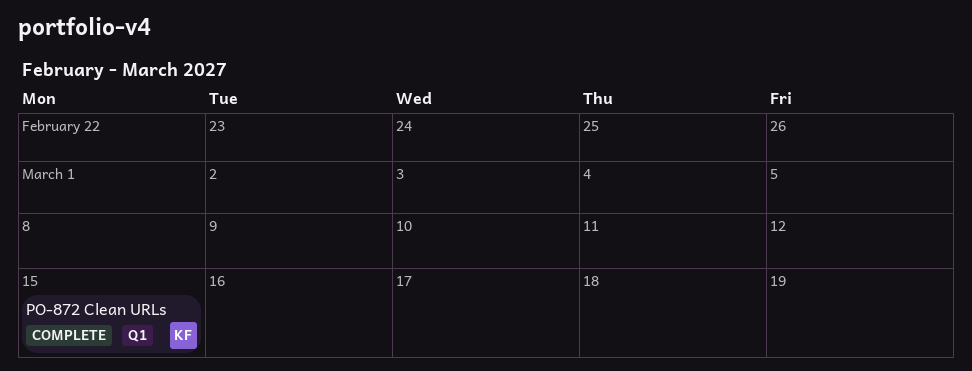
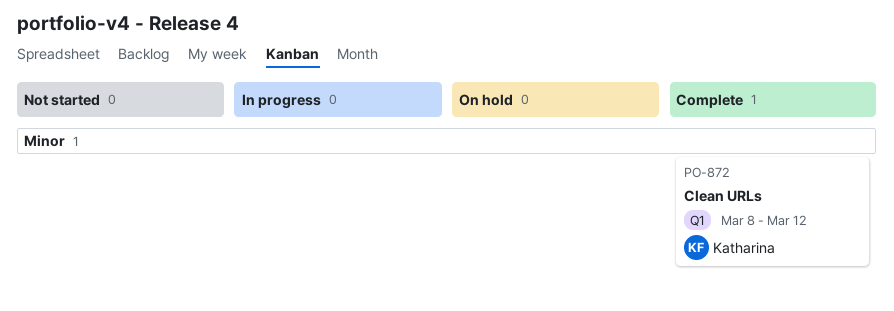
PO-872, due: Mar 15 -> Mar 12

